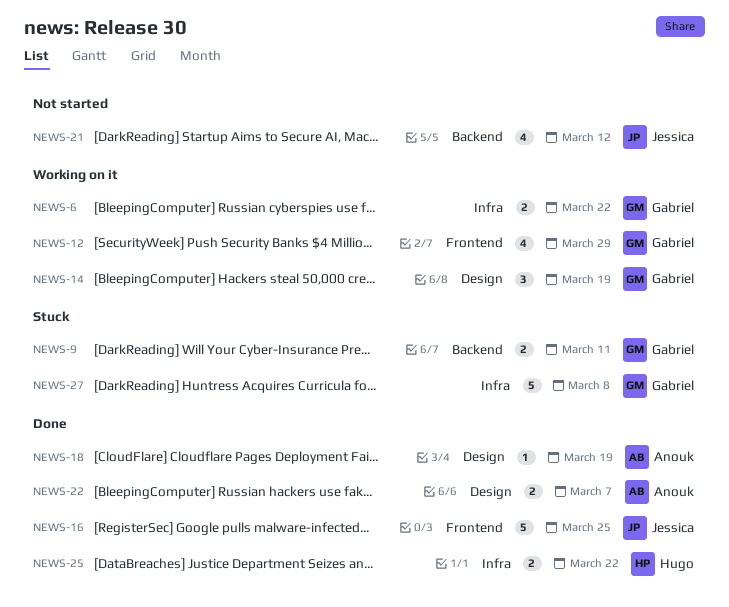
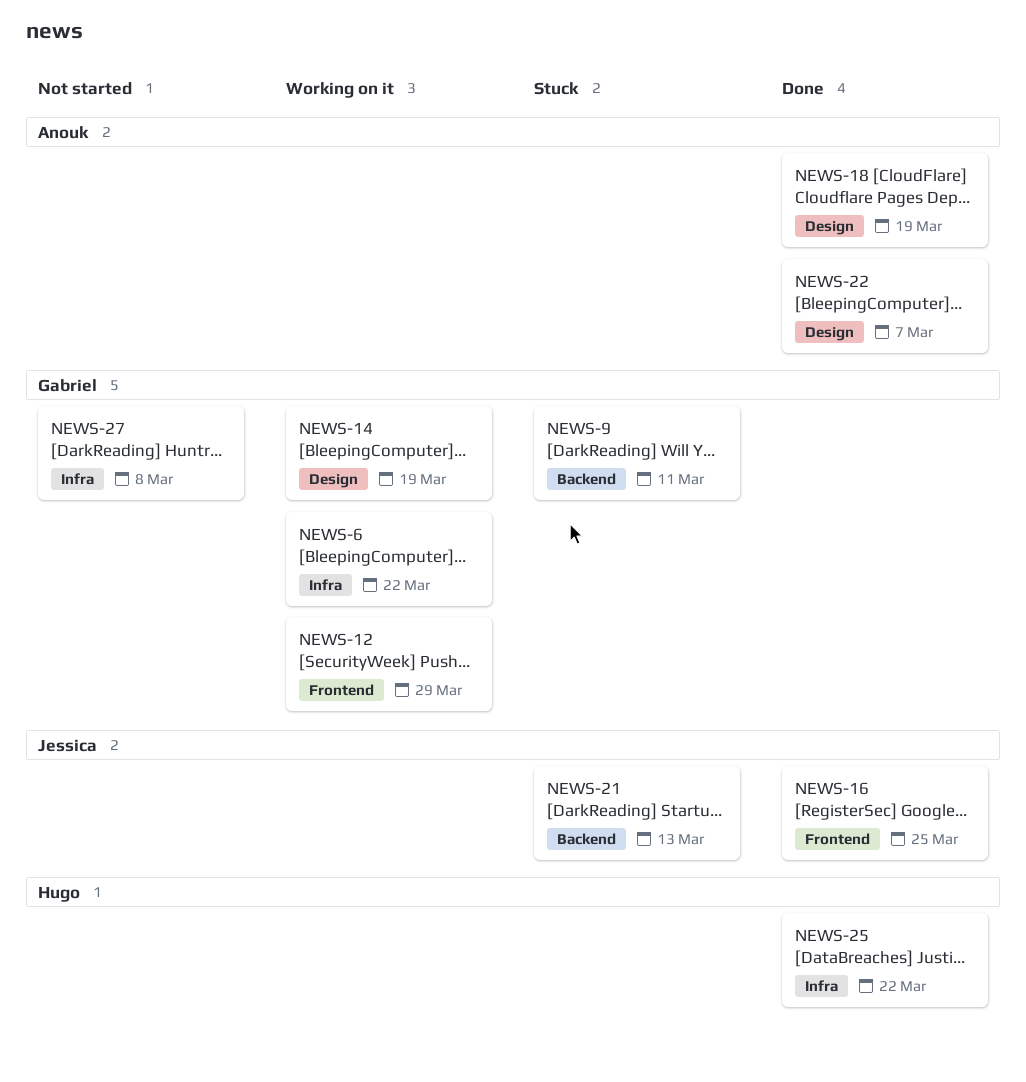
NEWS-21, status: Not started -> Stuck
NEWS-21, due: Mar 12 -> Mar 13
NEWS-27, status: Stuck -> Not started

